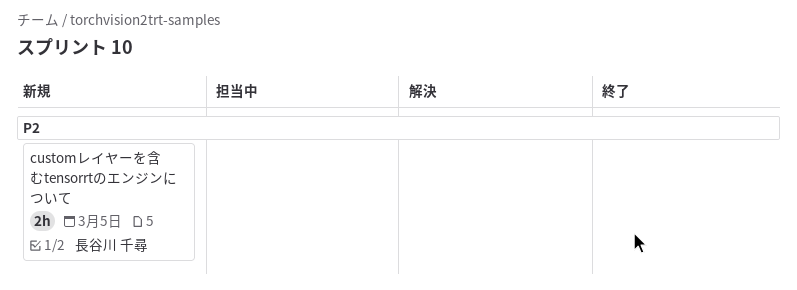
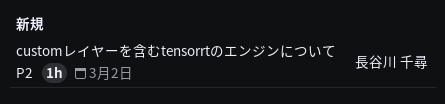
customレイヤーを含むtensorrtのエンジンについて, estimate: 2h -> 1h
customレイヤーを含むtensorrtのエンジンについて, due: Mar 5 -> Mar 2

